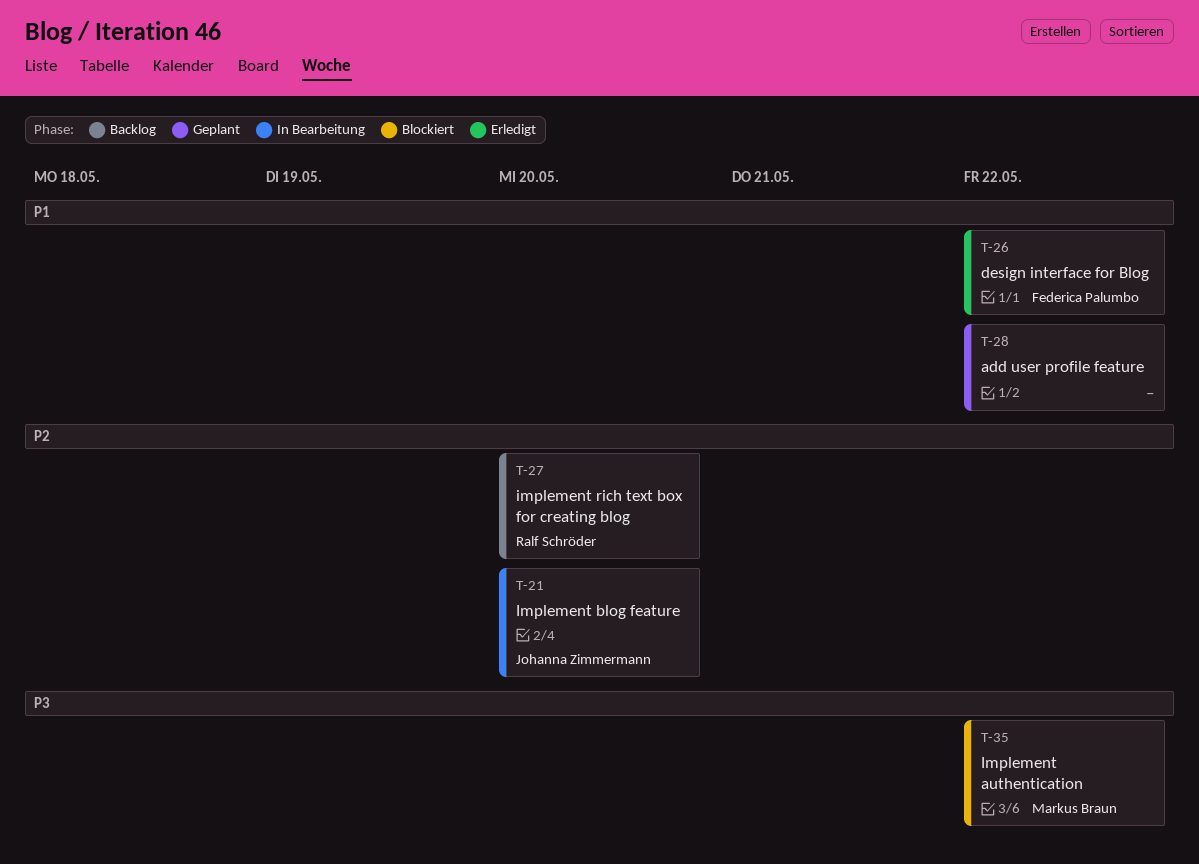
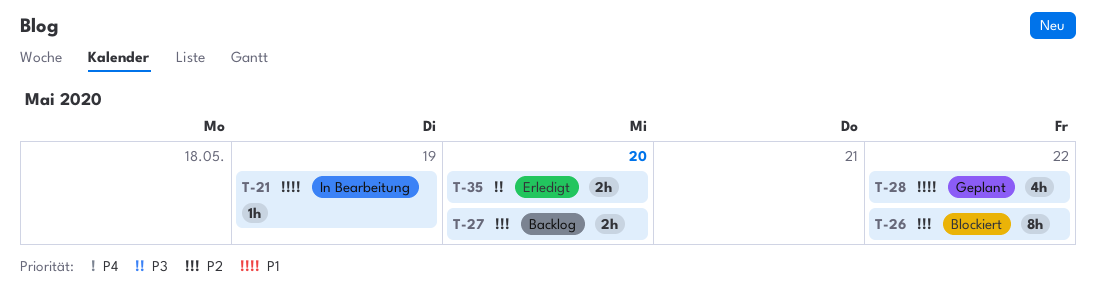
T-21, priority: P2 -> P1
T-21, due: May 20 -> May 19
T-26, status: Erledigt -> Blockiert
T-26, priority: P1 -> P2
T-35, status: Blockiert -> Erledigt
T-35, due: May 22 -> May 20

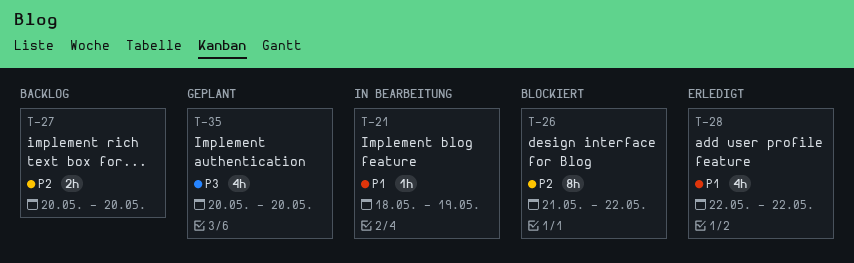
T-28, status: Geplant -> Erledigt
T-35, status: Erledigt -> Geplant
T-35, estimate: 2h -> 4h

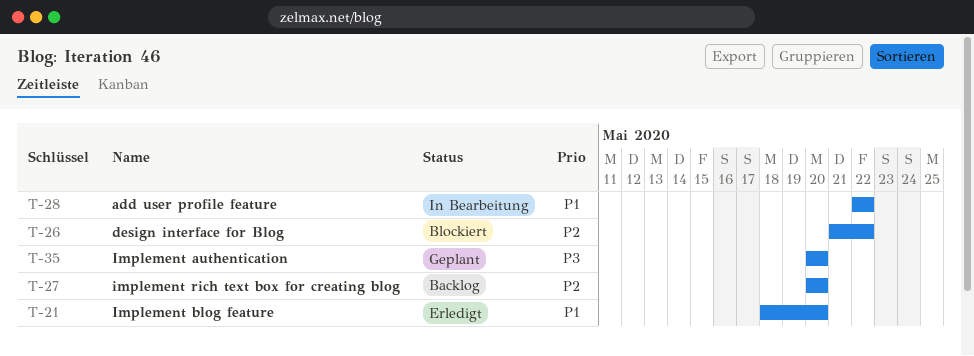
T-21, status: In Bearbeitung -> Erledigt
T-21, due: May 19 -> May 20
T-28, status: Erledigt -> In Bearbeitung

